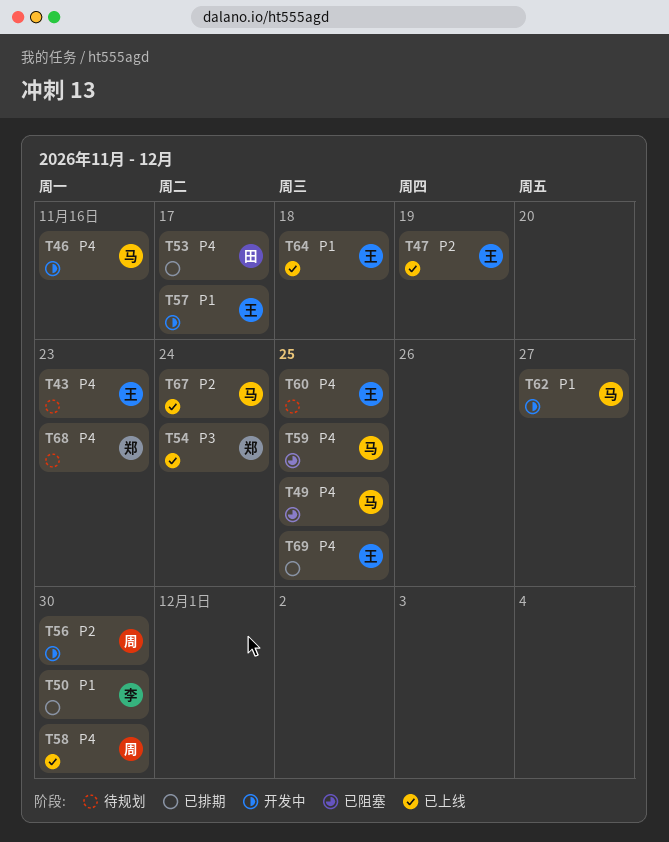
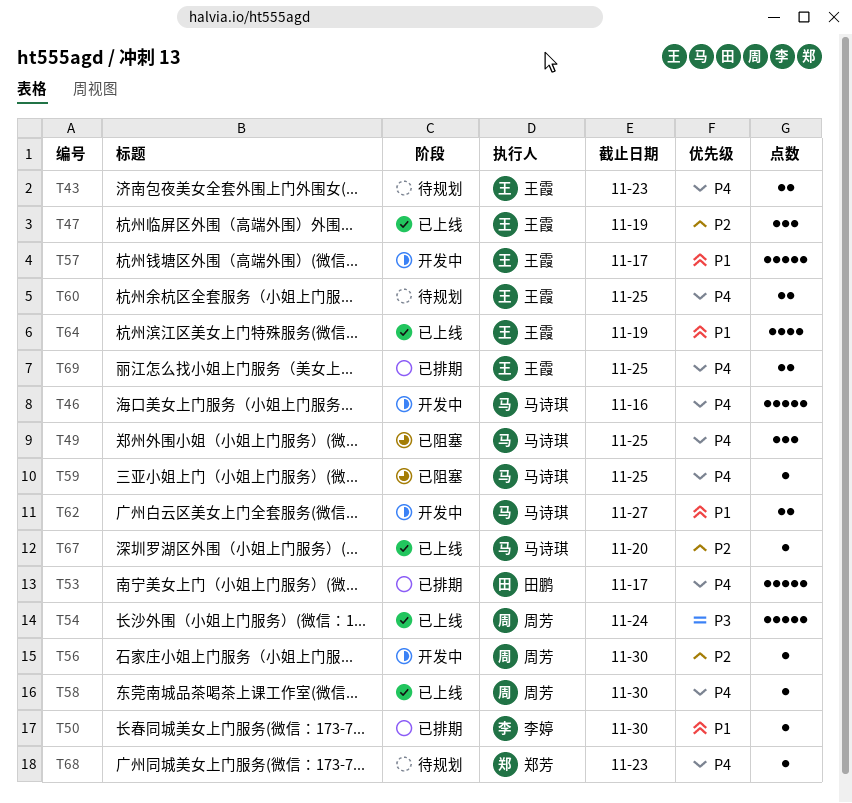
T54, owner: 郑芳 -> 周芳
T64, due: Nov 18 -> Nov 19
T67, due: Nov 24 -> Nov 20

